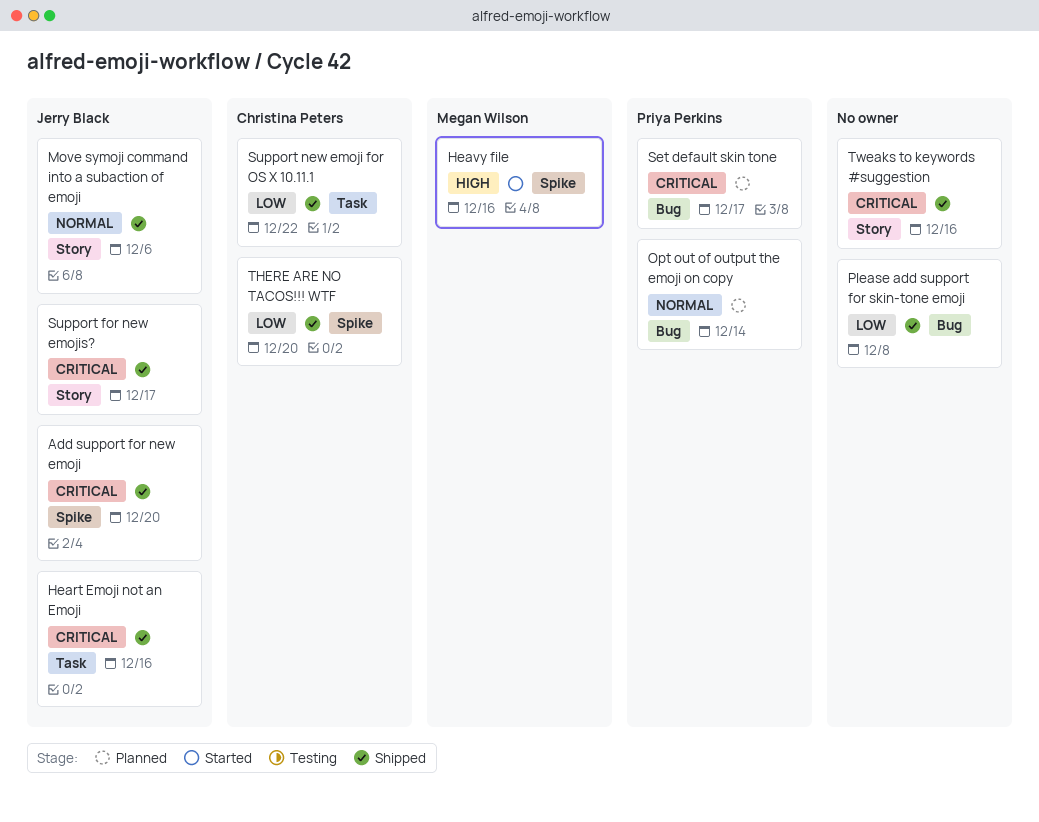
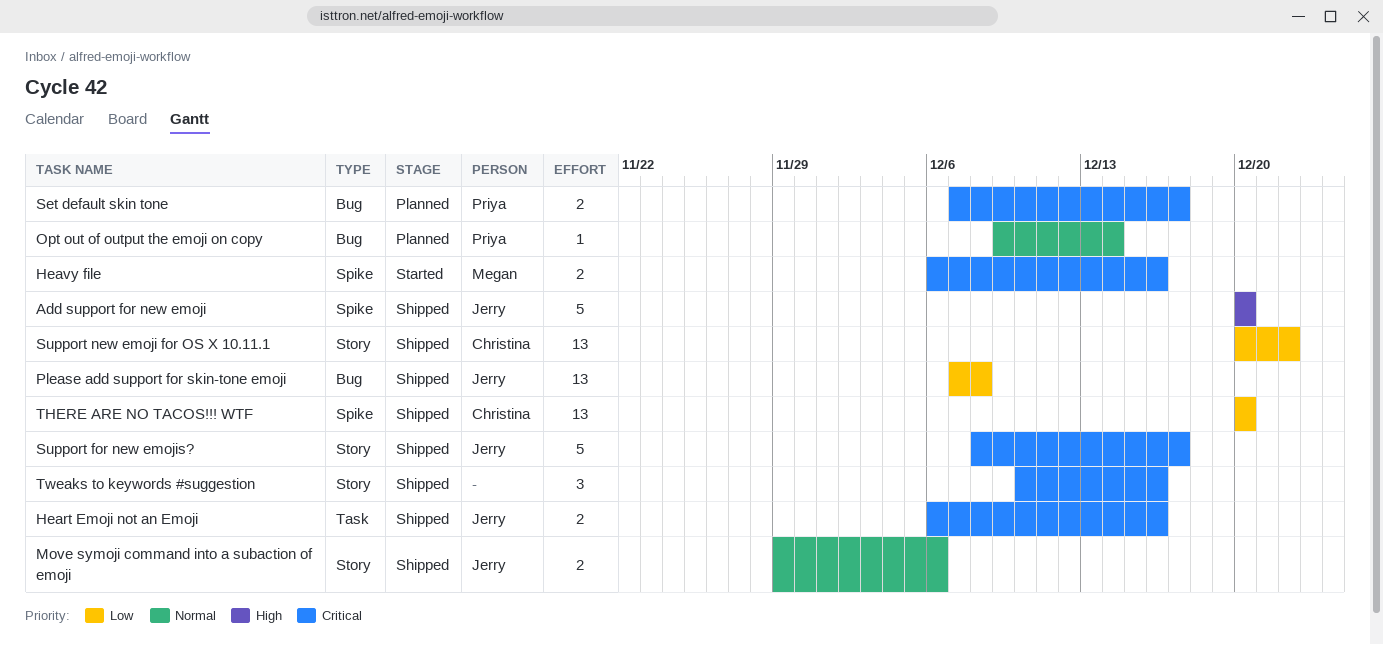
Add support for new emoji, priority: Critical -> High
Heavy file, priority: High -> Critical
Please add support for skin-tone emoji, owner: none -> Jerry Black
Support new emoji for OS X 10.11.1, label: Task -> Story

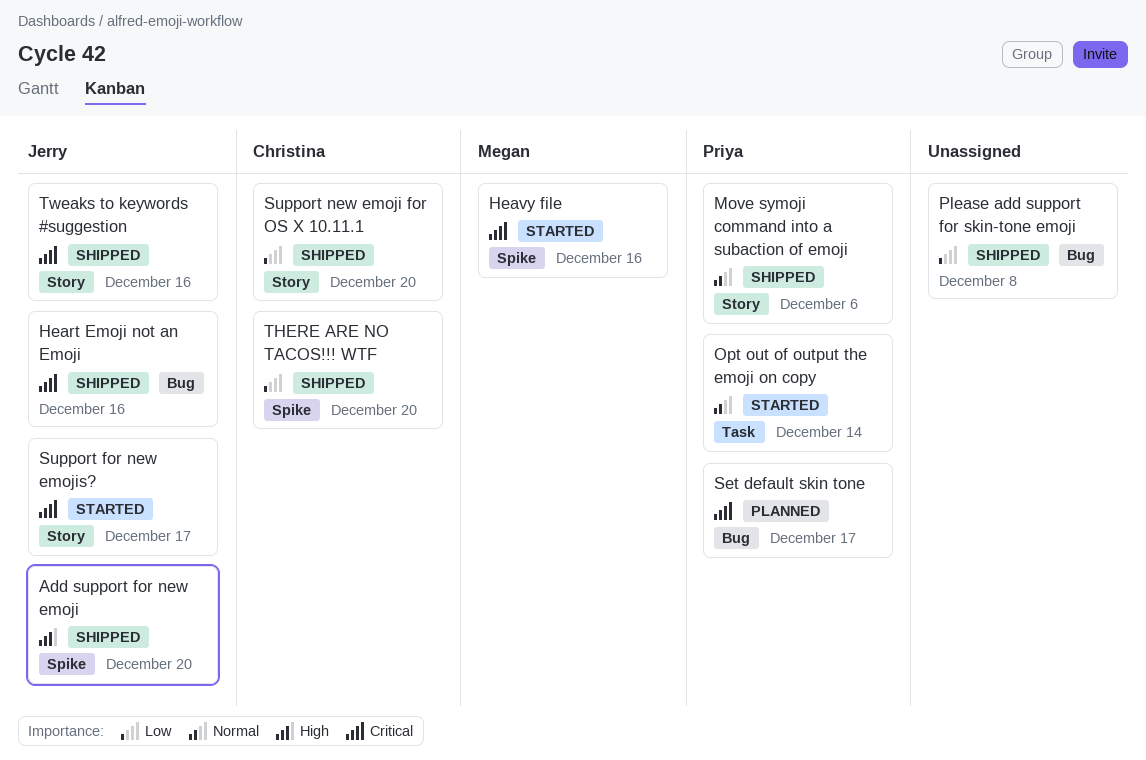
Heart Emoji not an Emoji, label: Task -> Bug
Move symoji command into a subaction of emoji, owner: Jerry -> Priya
Opt out of output the emoji on copy, status: Planned -> Started
Opt out of output the emoji on copy, label: Bug -> Task
Please add support for skin-tone emoji, owner: Jerry -> none
Support for new emojis?, status: Shipped -> Started
Support new emoji for OS X 10.11.1, due: Dec 22 -> Dec 20
Tweaks to keywords #suggestion, owner: none -> Jerry

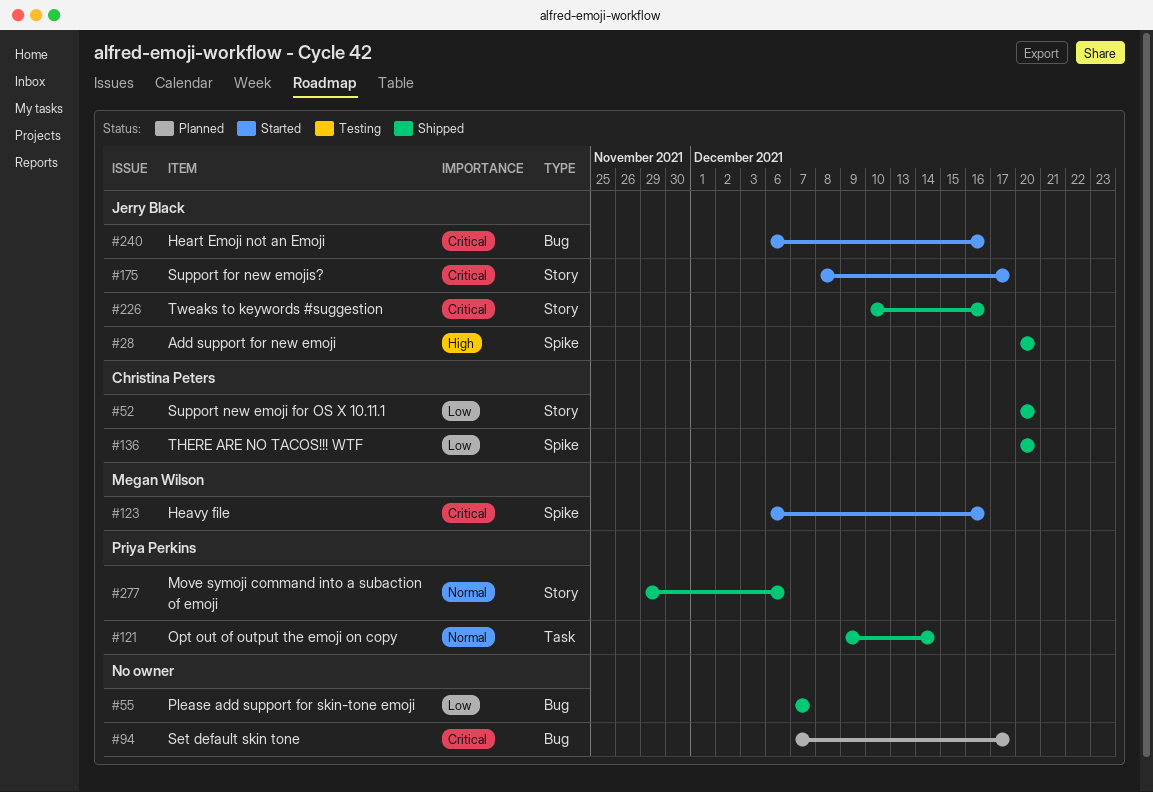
Heart Emoji not an Emoji, status: Shipped -> Started
Opt out of output the emoji on copy, status: Started -> Shipped
Please add support for skin-tone emoji, due: Dec 8 -> Dec 7
Set default skin tone, owner: Priya Perkins -> none

